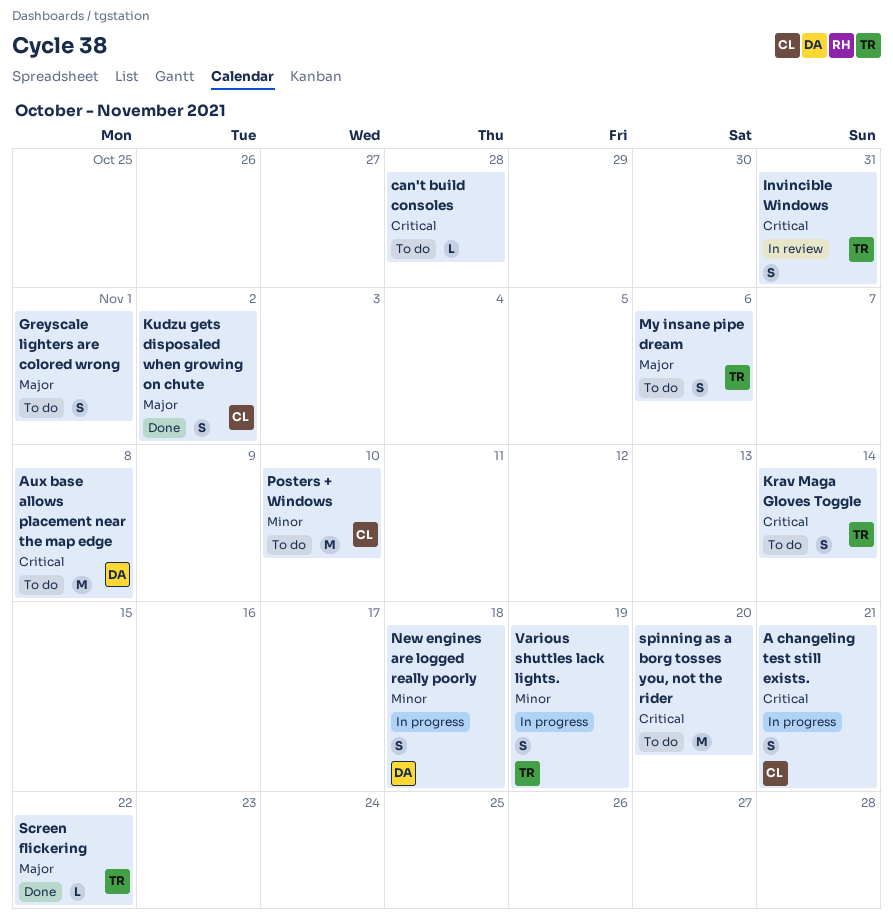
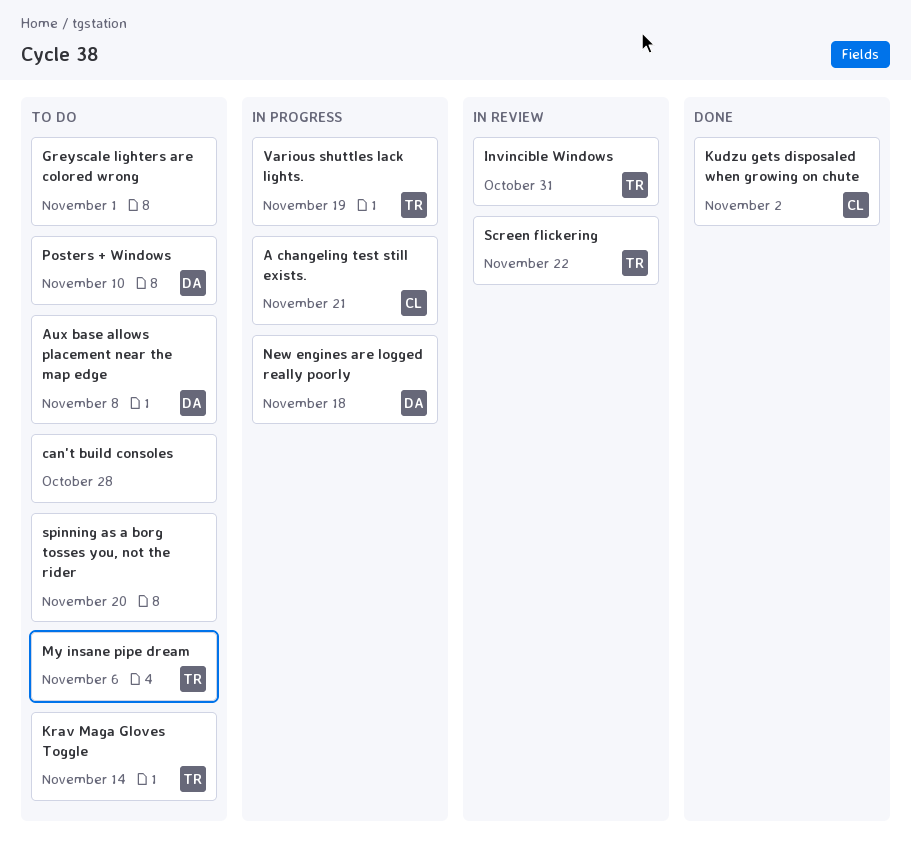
Posters + Windows, owner: CL -> DA
Screen flickering, status: Done -> In review

